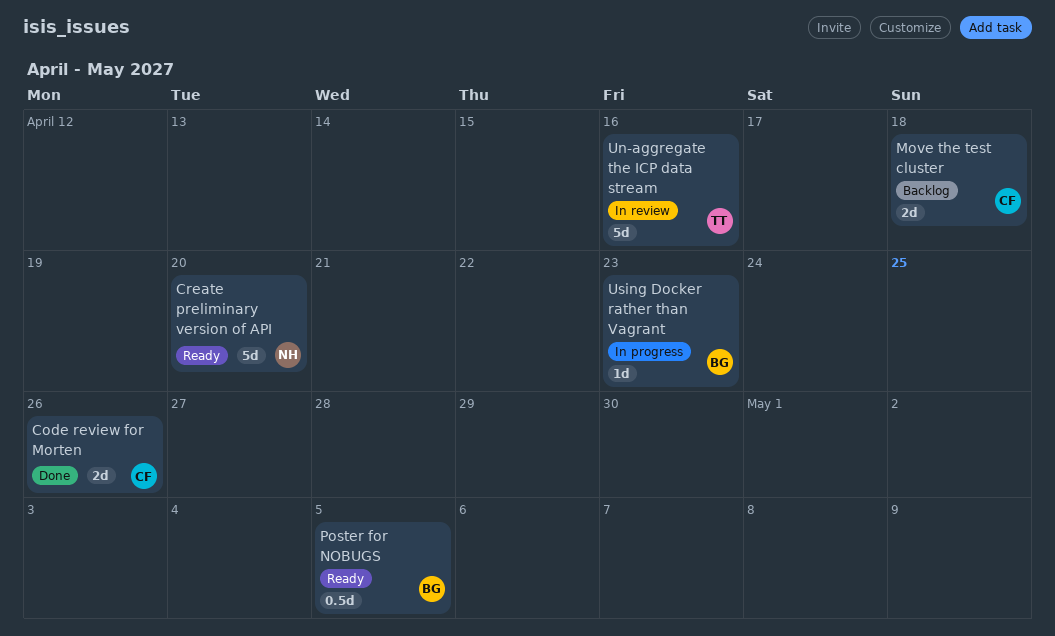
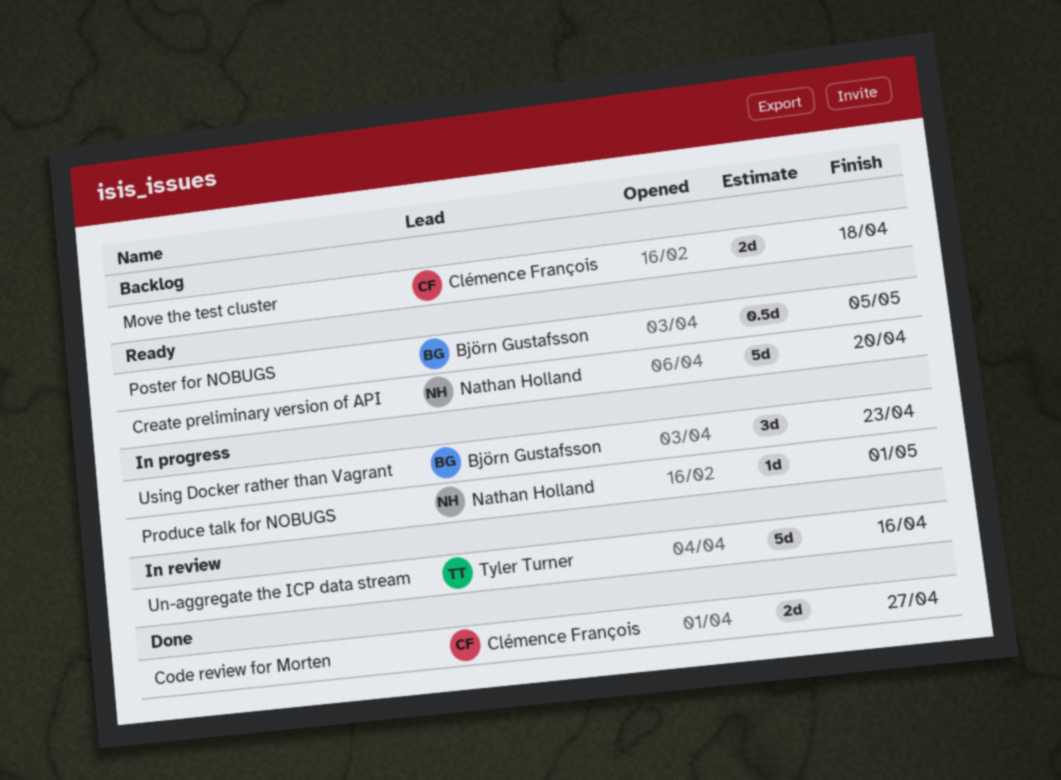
Code review for Morten, due: Apr 26 -> Apr 27
Produce talk for NOBUGS: none -> present
Using Docker rather than Vagrant, estimate: 1d -> 3d

